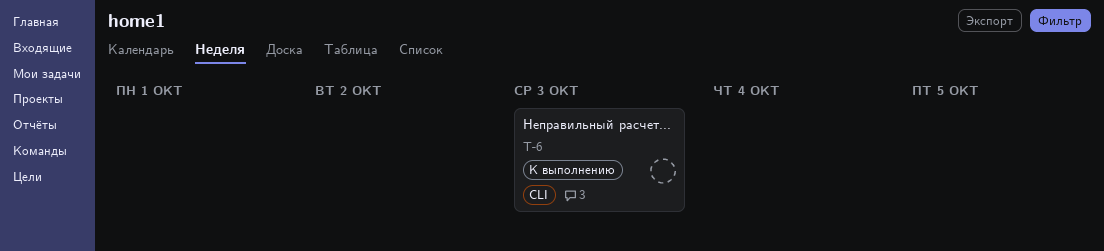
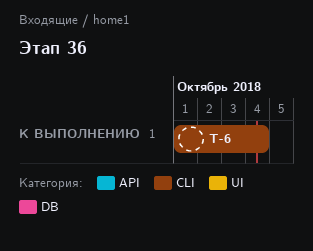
T-6, due: Oct 3 -> Oct 4

